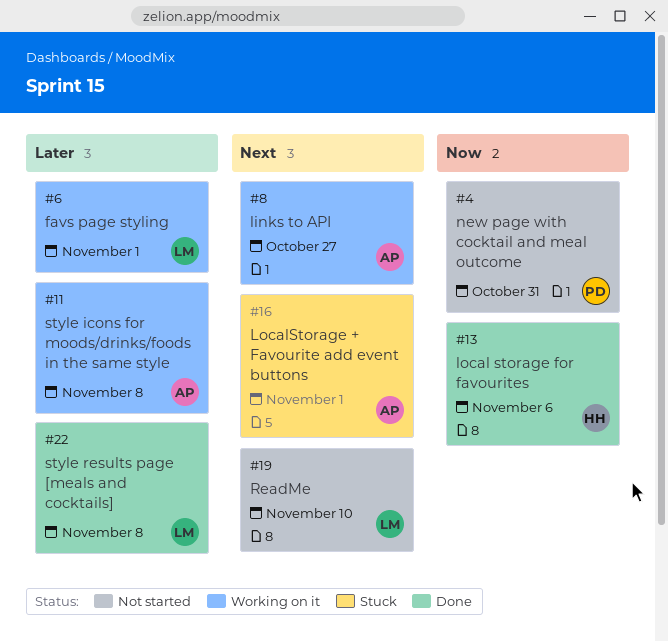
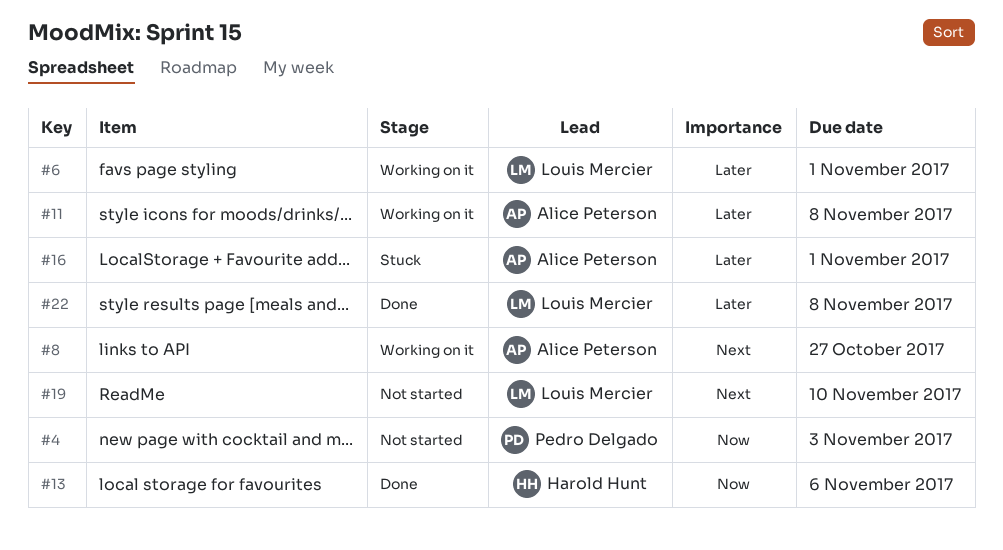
#4, due: Oct 31 -> Nov 3
#16, priority: Next -> Later

